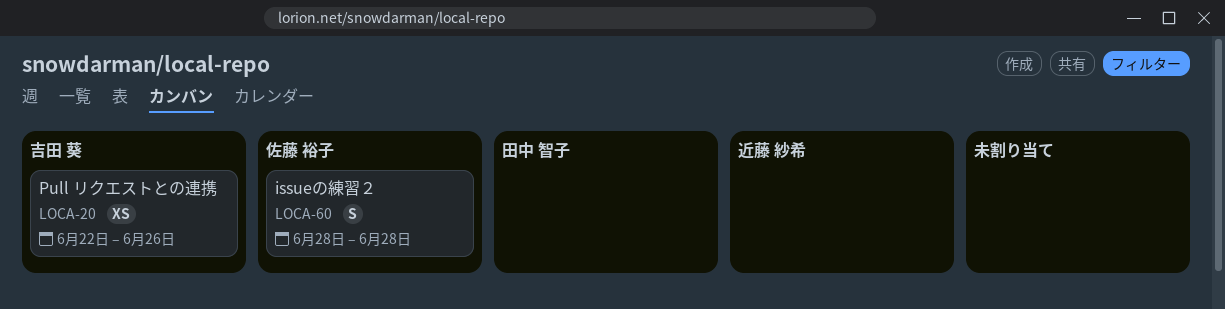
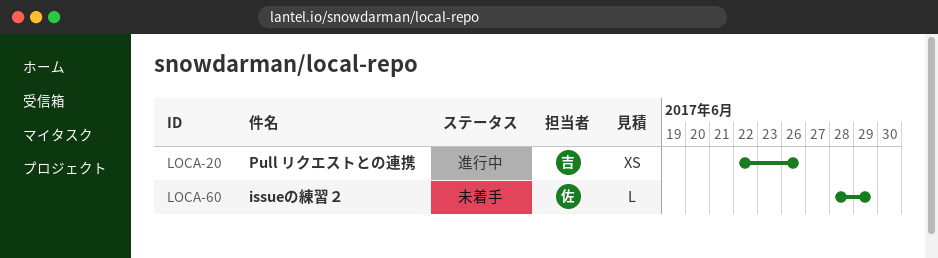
LOCA-60, estimate: S -> L
LOCA-60, due: Jun 28 -> Jun 29

